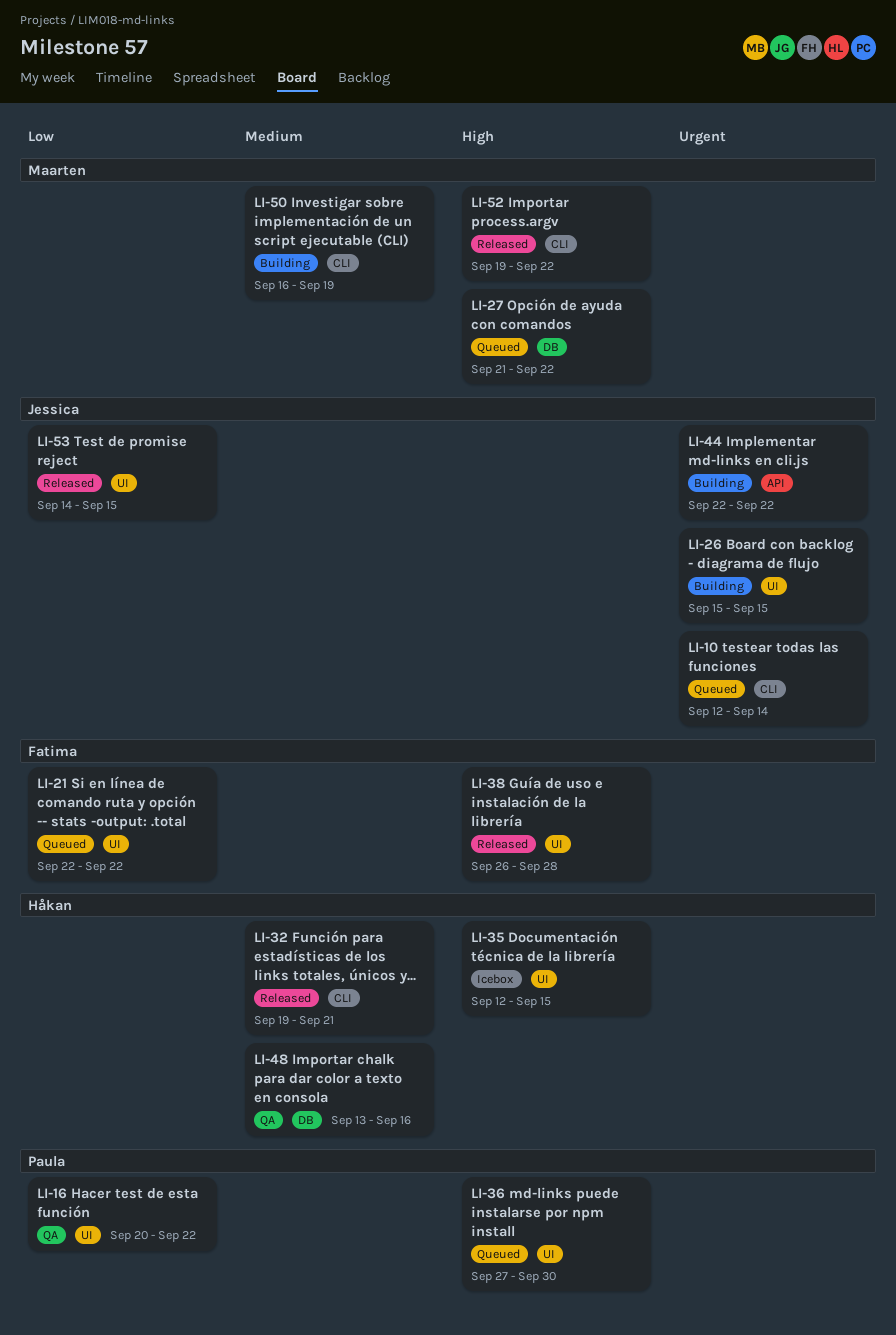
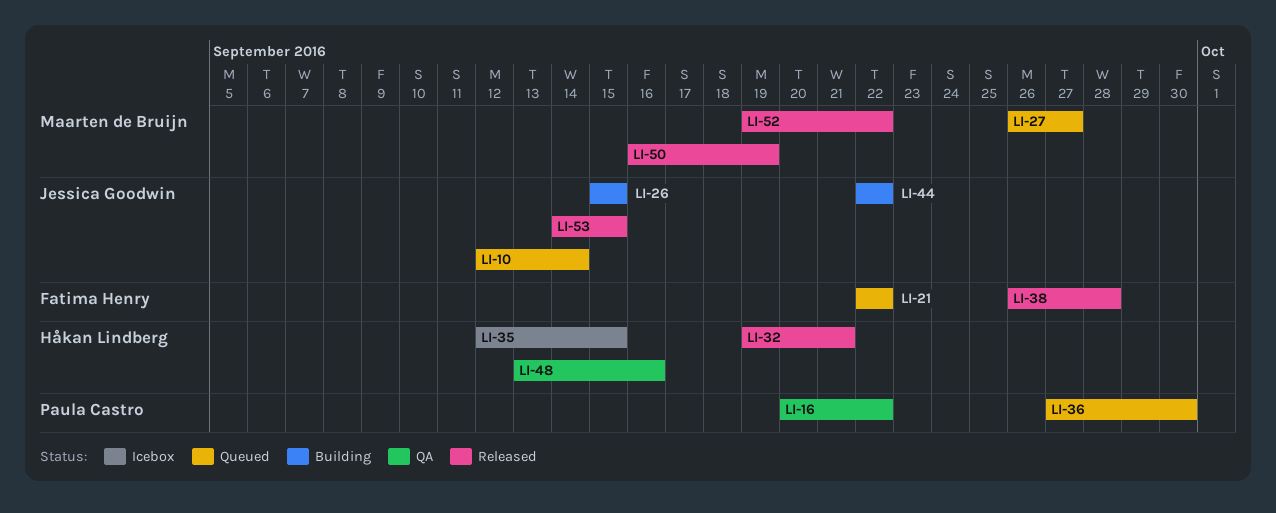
LI-27, start: Sep 21 -> Sep 26
LI-27, due: Sep 22 -> Sep 27
LI-50, status: Building -> Released

